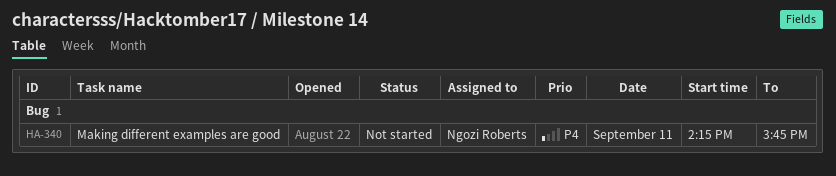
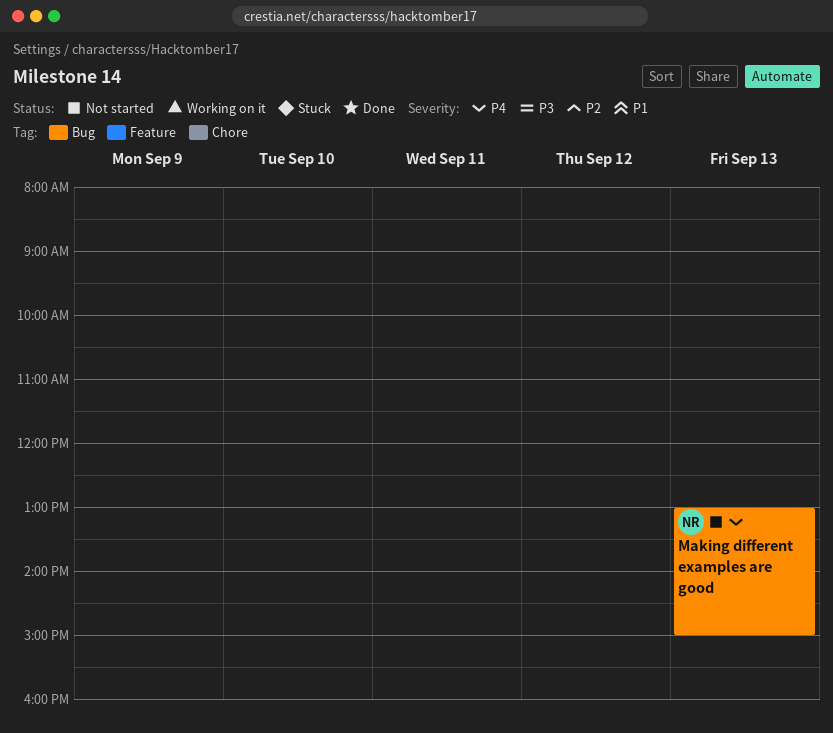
Making different examples are good, day: Sep 11 -> Sep 13
Making different examples are good, begins: 14:15 -> 13:00
Making different examples are good, ends: 15:45 -> 15:00

